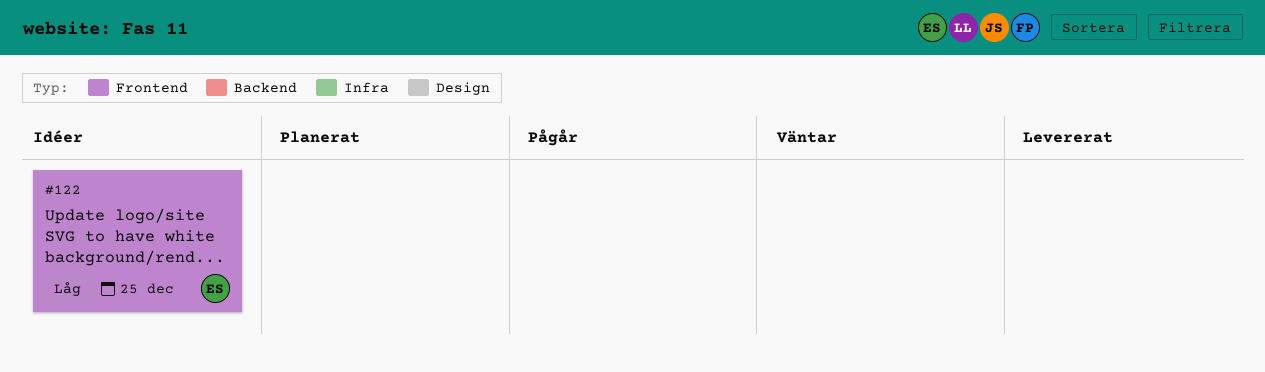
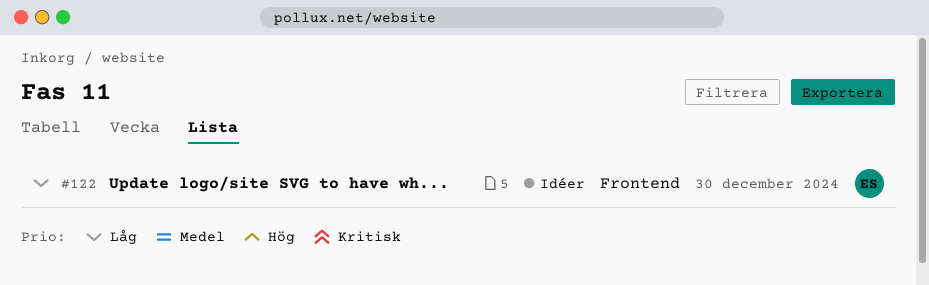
#122, due: Dec 25 -> Dec 30

